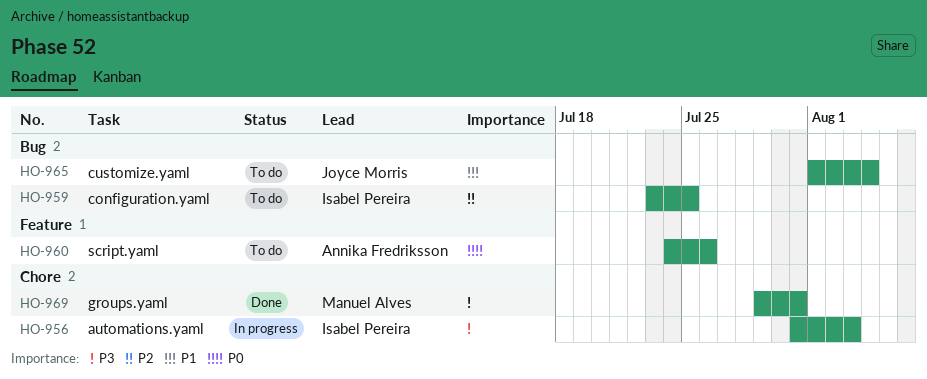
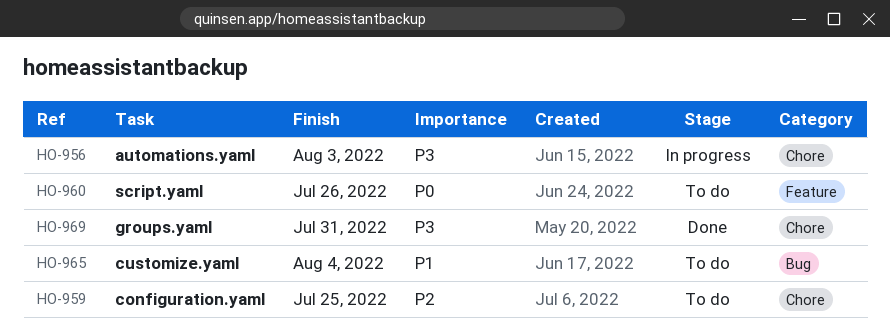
HO-959, label: Bug -> Chore

